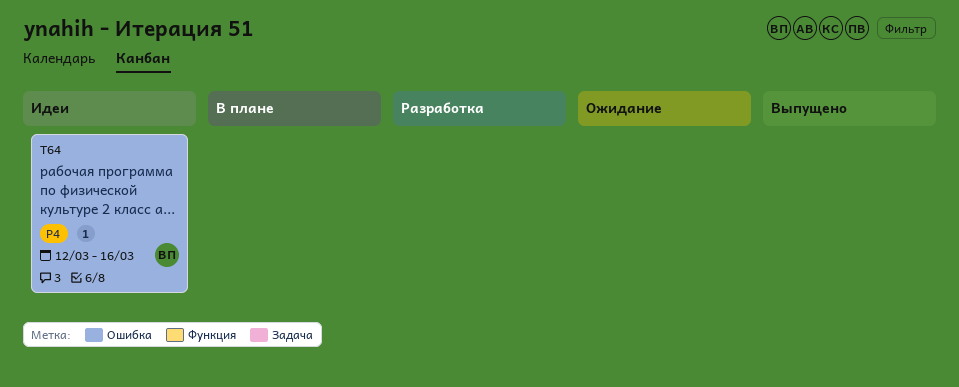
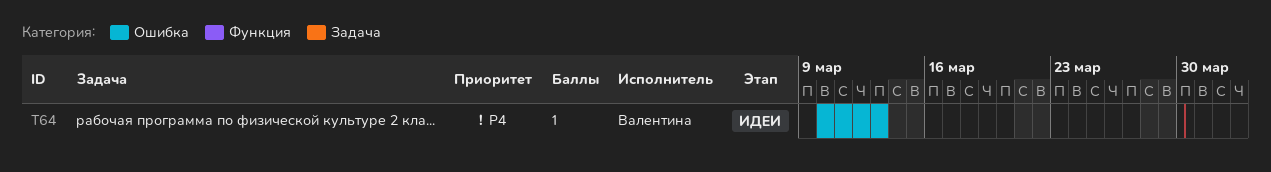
T64, start: Mar 12 -> Mar 10
T64, due: Mar 16 -> Mar 13

